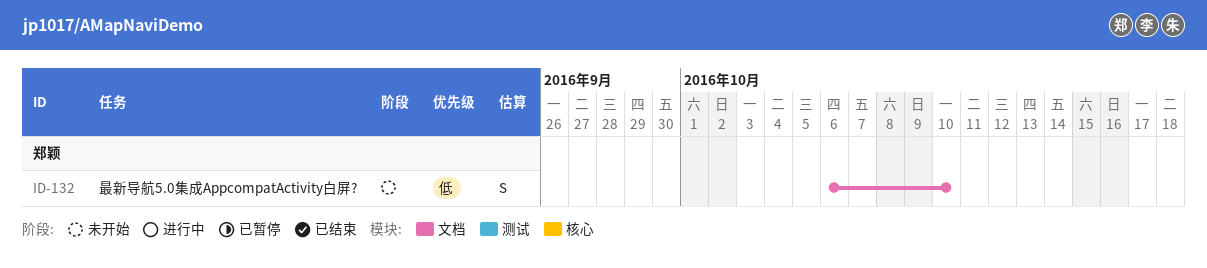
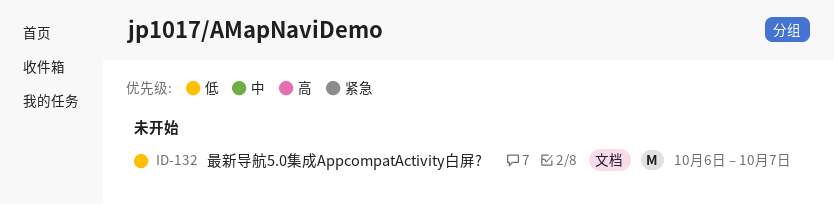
ID-132, estimate: S -> M
ID-132, due: Oct 10 -> Oct 7

